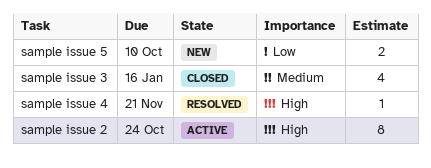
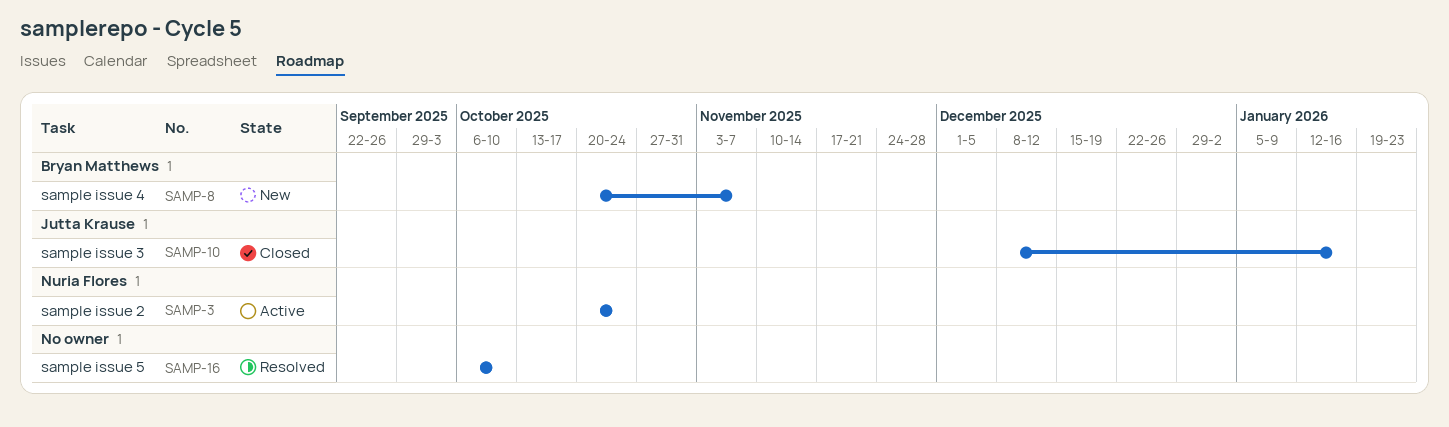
sample issue 4, status: Resolved -> New
sample issue 4, due: Nov 21 -> Nov 7
sample issue 5, status: New -> Resolved

